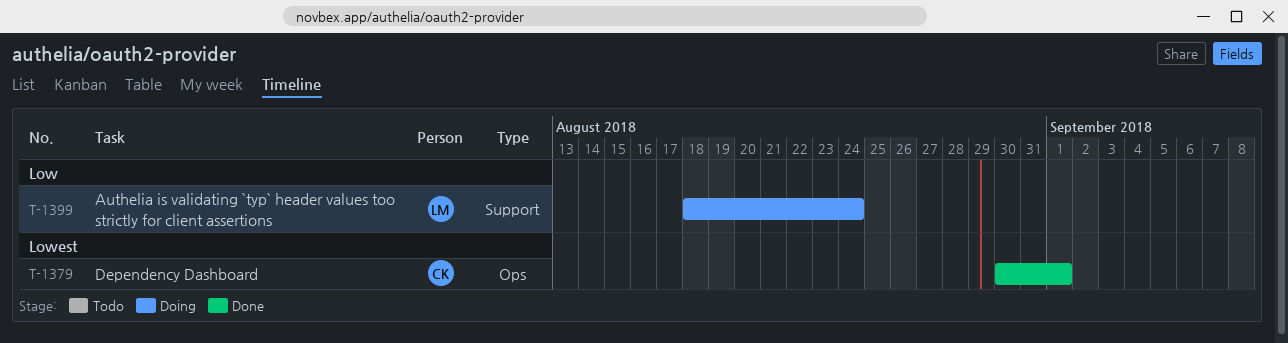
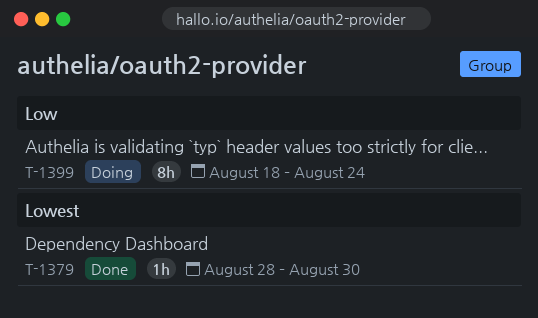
T-1379, start: Aug 30 -> Aug 28
T-1379, due: Sep 1 -> Aug 30

